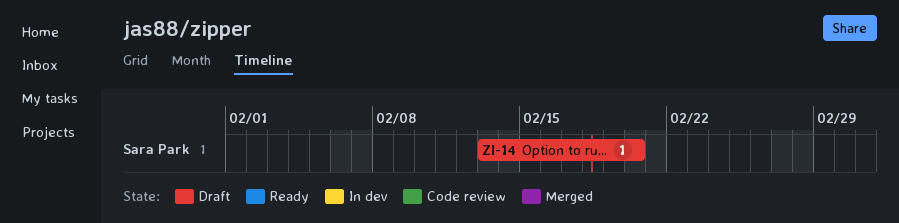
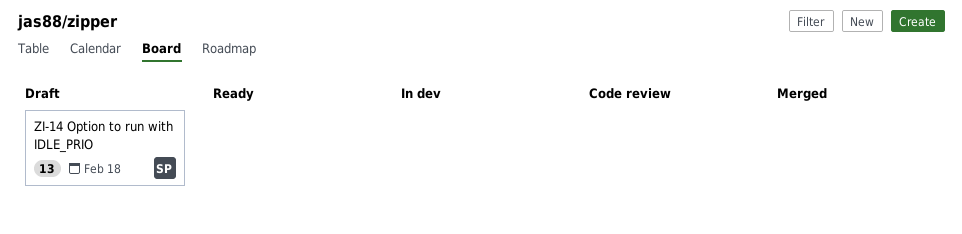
ZI-14, estimate: 1 -> 13
ZI-14, due: Feb 20 -> Feb 18

